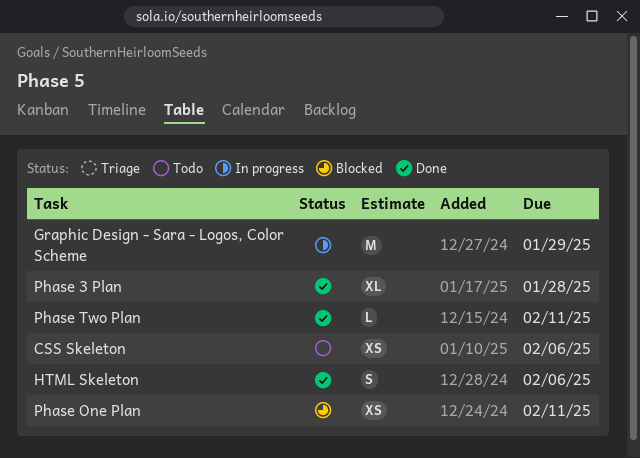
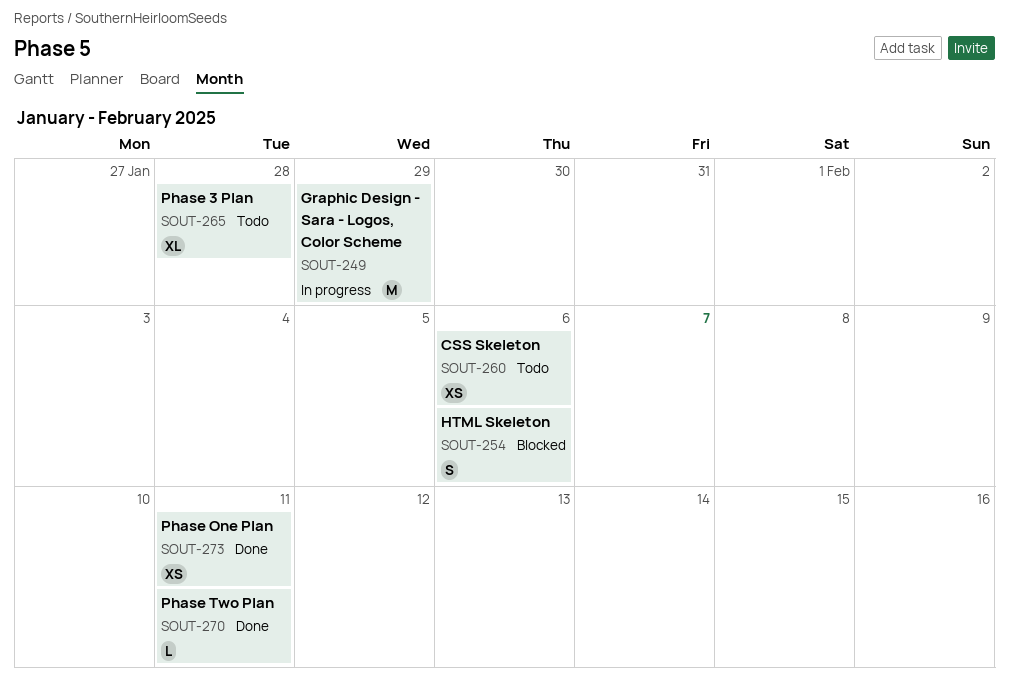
HTML Skeleton, status: Done -> Blocked
Phase 3 Plan, status: Done -> Todo
Phase One Plan, status: Blocked -> Done

